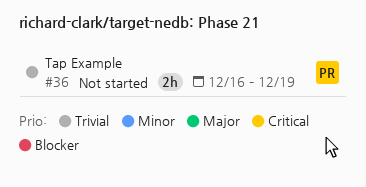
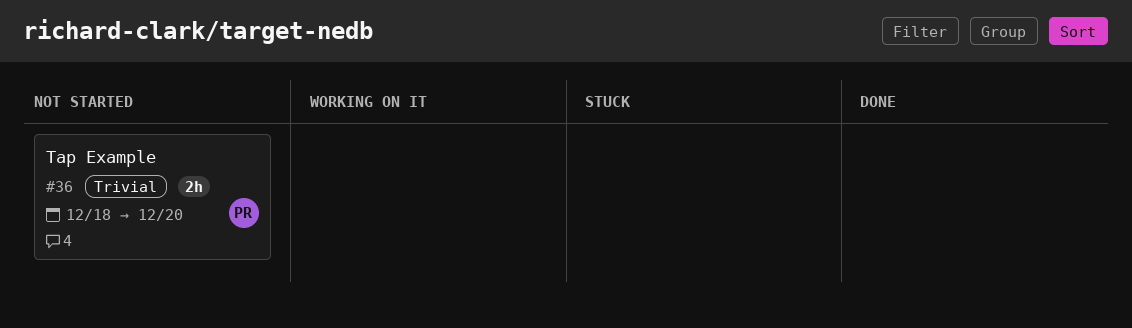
#36, start: Dec 16 -> Dec 18
#36, due: Dec 19 -> Dec 20

